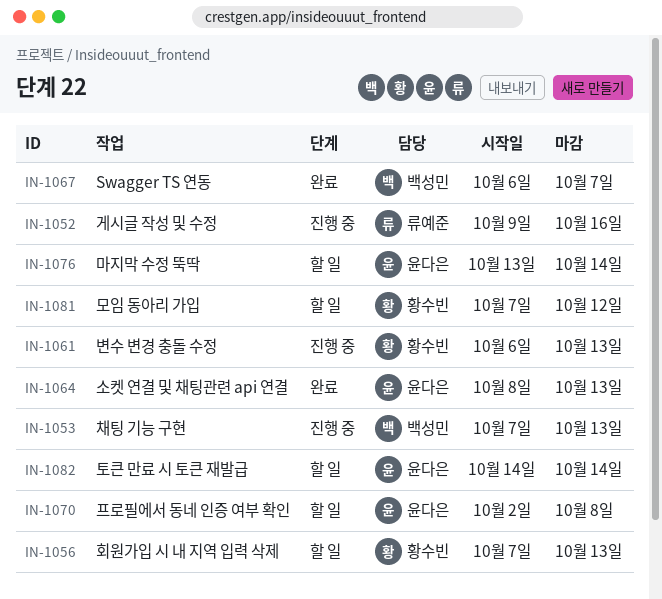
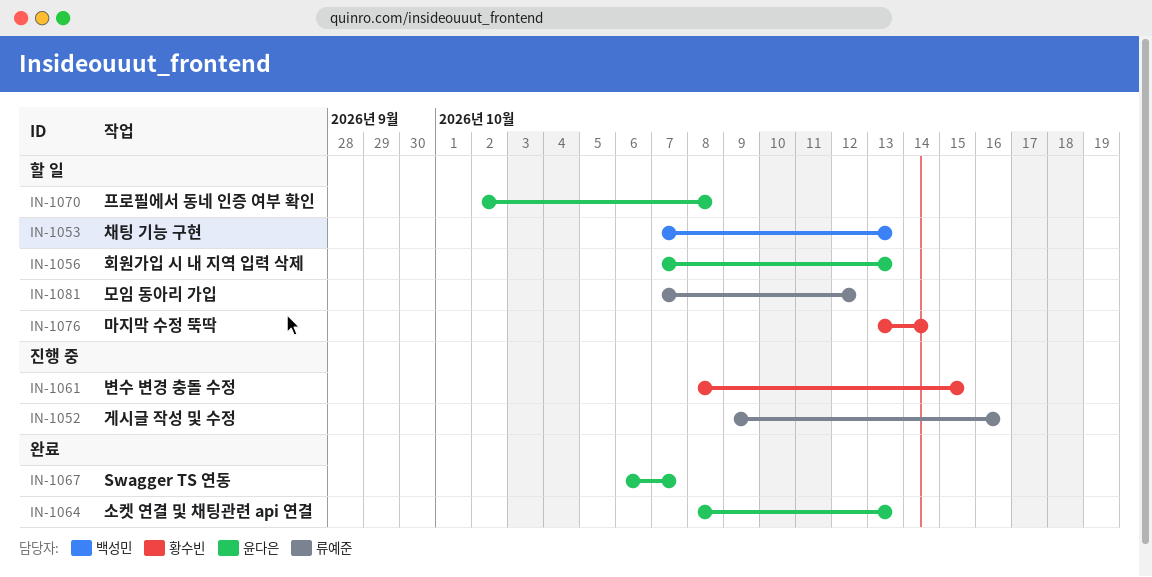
IN-1053, status: 진행 중 -> 할 일
IN-1056, owner: 황수빈 -> 윤다은
IN-1061, start: Oct 6 -> Oct 8
IN-1061, due: Oct 13 -> Oct 15
IN-1067, owner: 백성민 -> 윤다은
IN-1076, owner: 윤다은 -> 황수빈
IN-1081, owner: 황수빈 -> 류예준
IN-1082: present -> none

